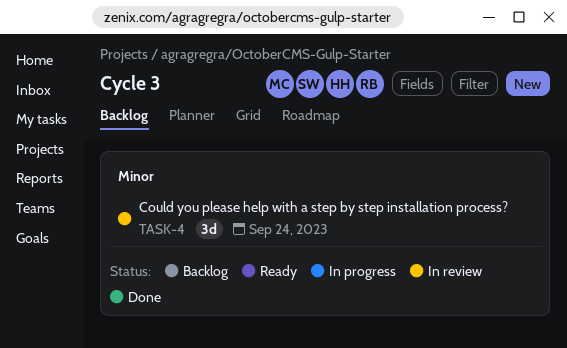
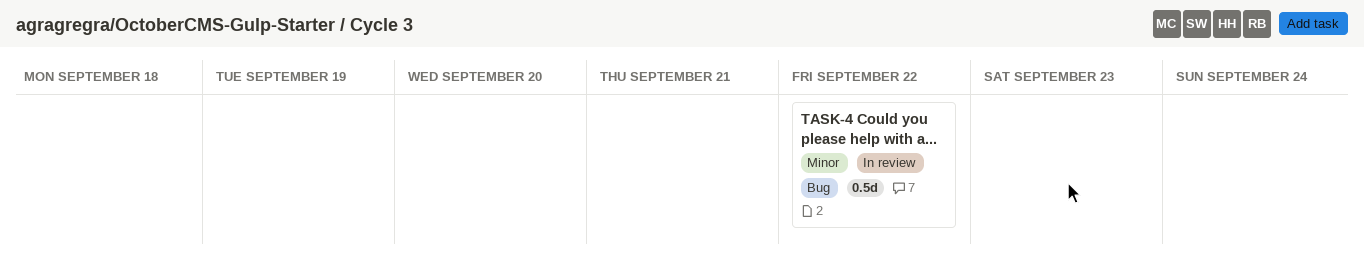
TASK-4, estimate: 3d -> 0.5d
TASK-4, due: Sep 24 -> Sep 22

